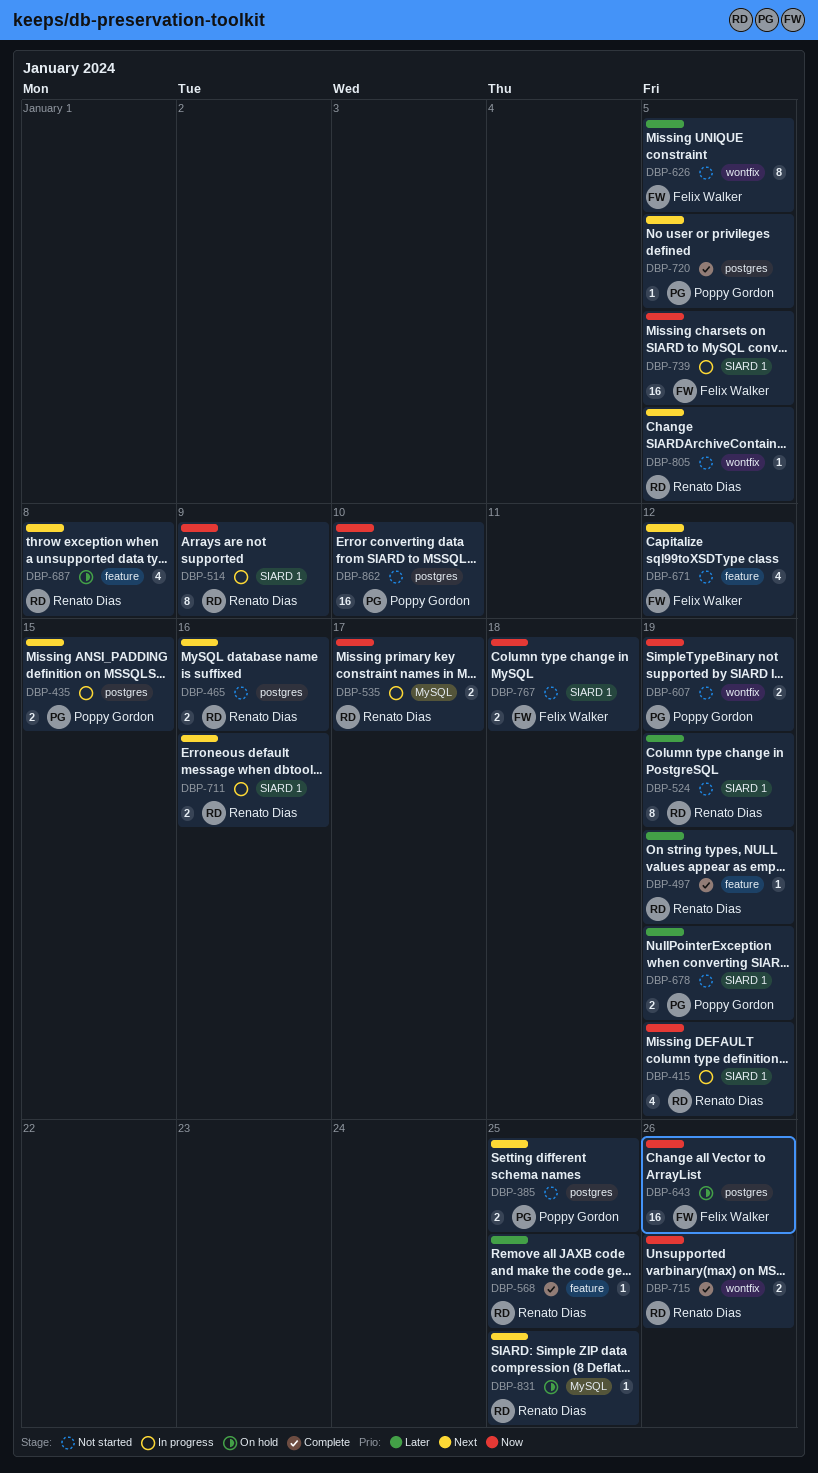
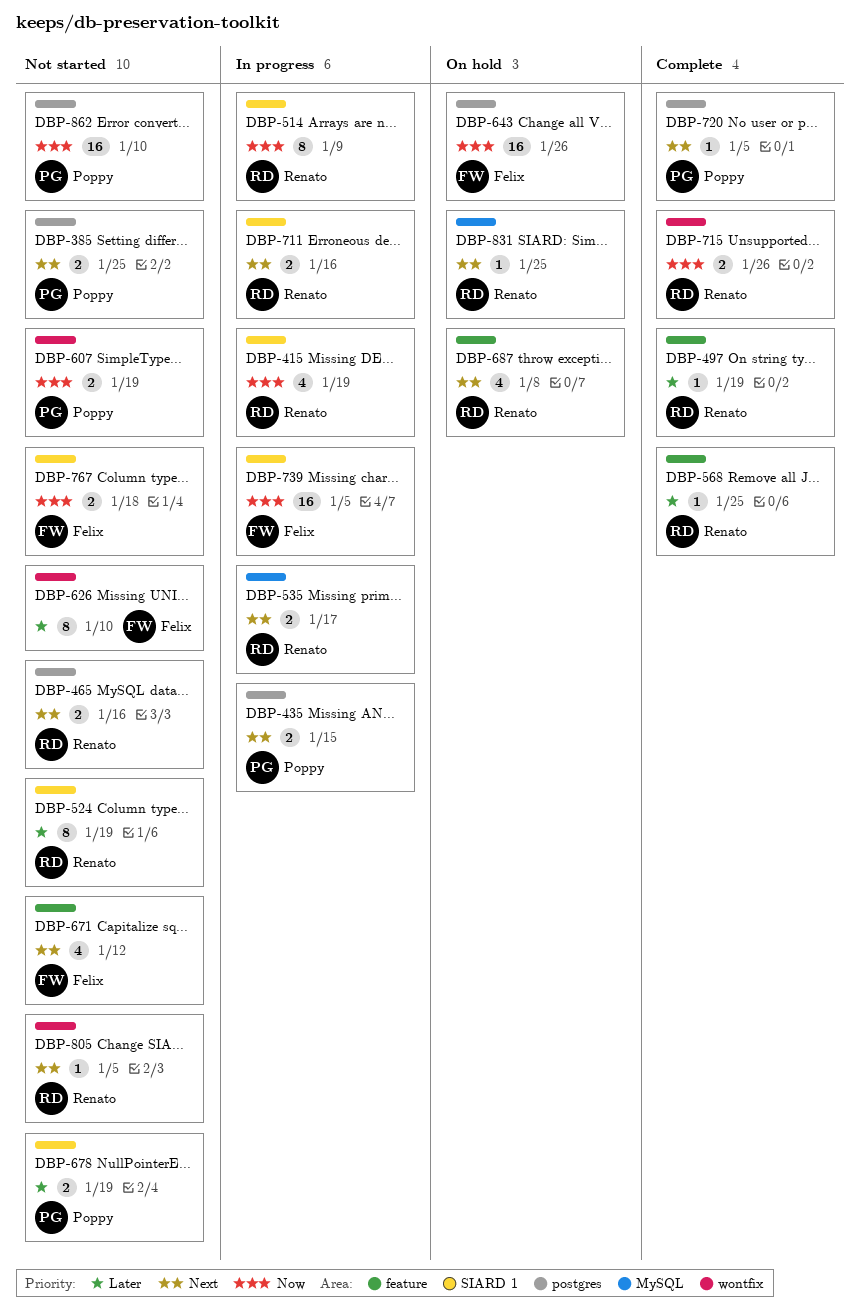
DBP-535, priority: Now -> Next
DBP-626, due: Jan 5 -> Jan 10

